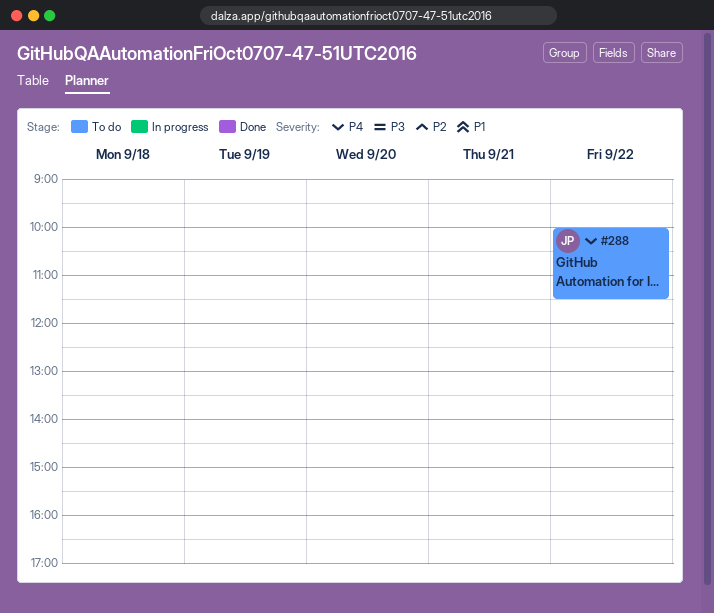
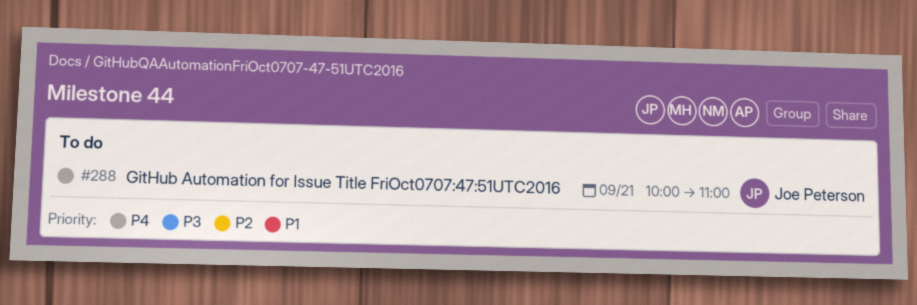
#288, day: Sep 22 -> Sep 21
#288, ends: 11:30 -> 11:00

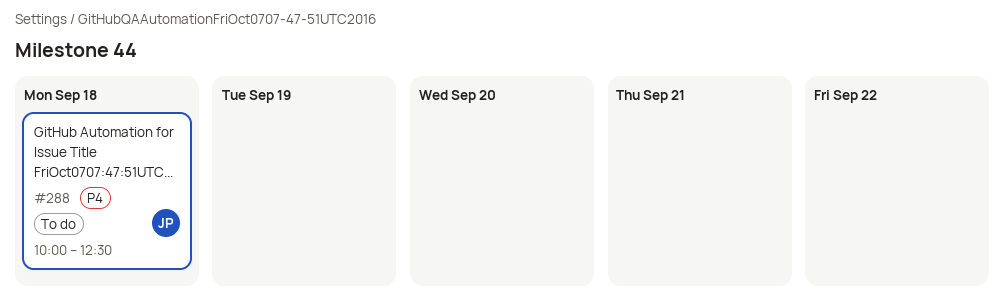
#288, day: Sep 21 -> Sep 18
#288, ends: 11:00 -> 12:30

